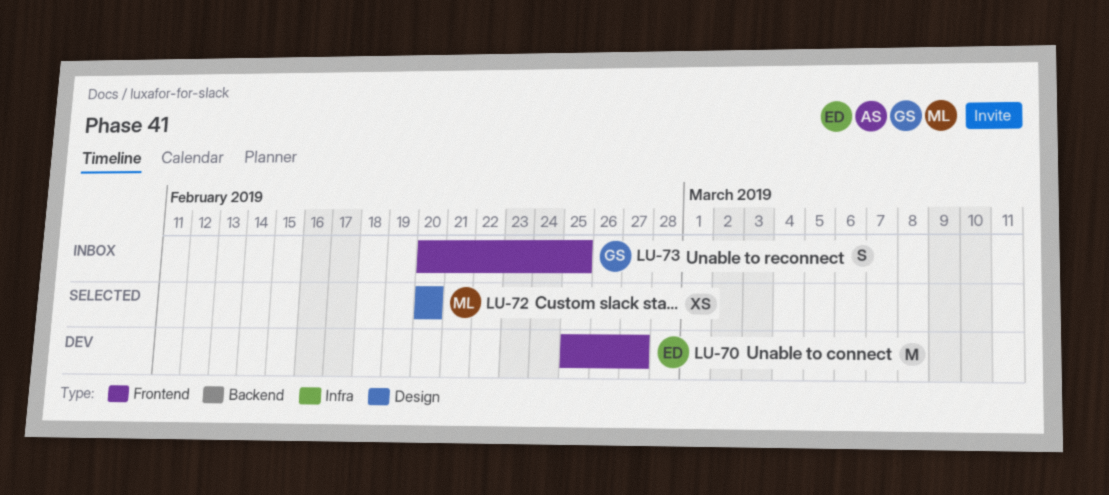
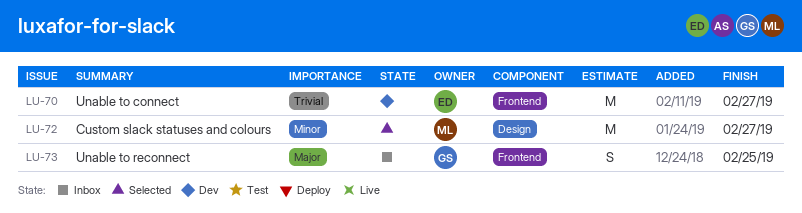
LU-72, estimate: XS -> M
LU-72, due: Feb 20 -> Feb 27

